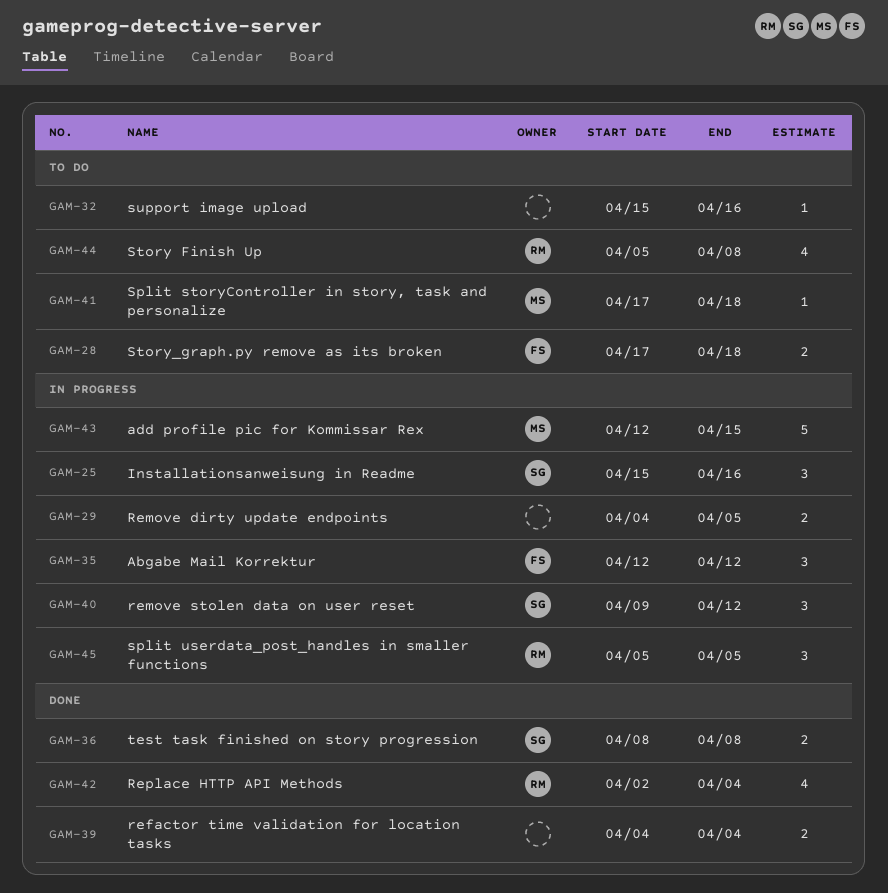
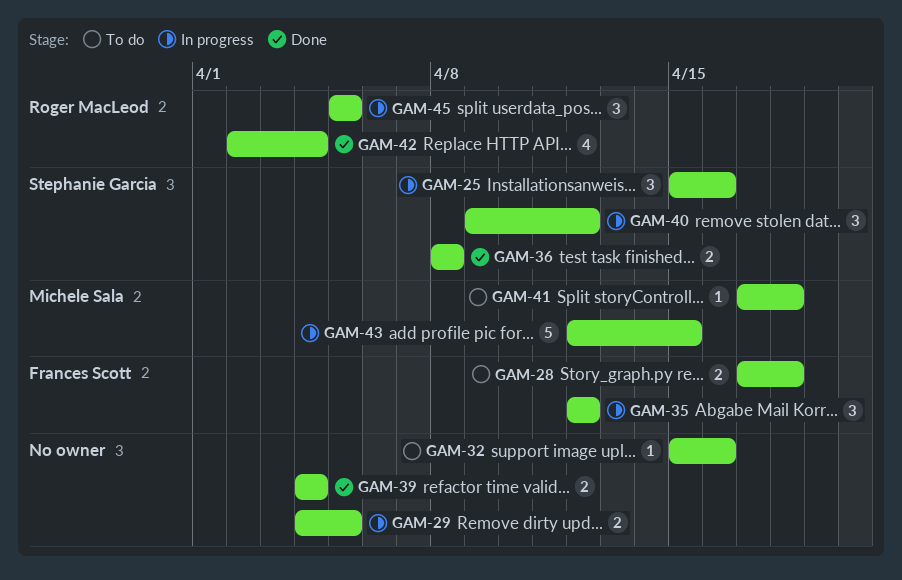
GAM-44: present -> none

